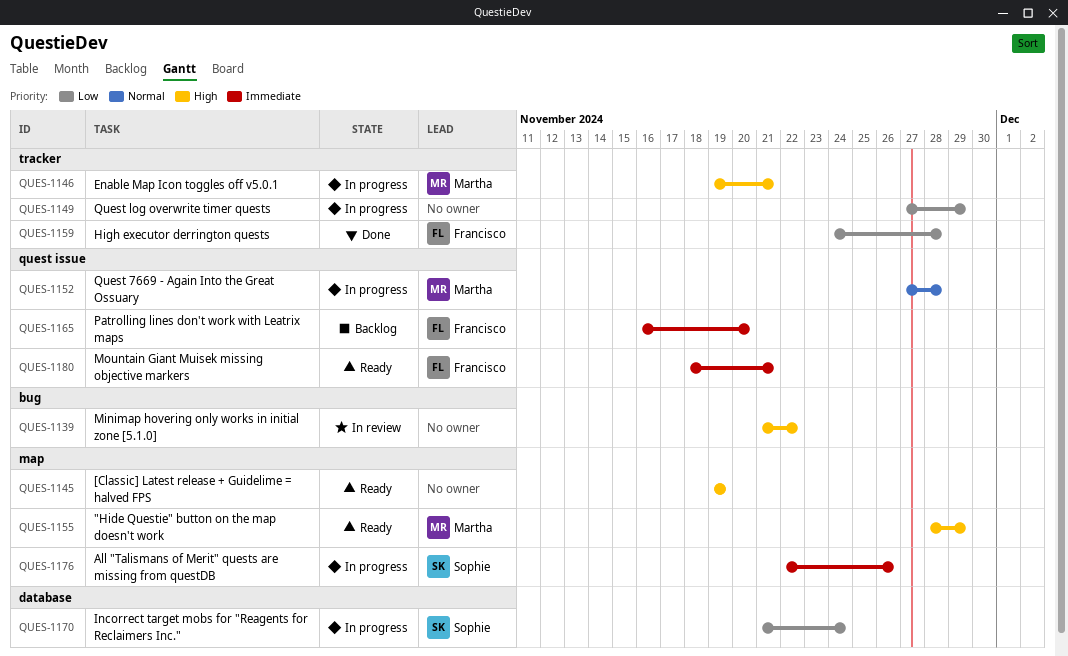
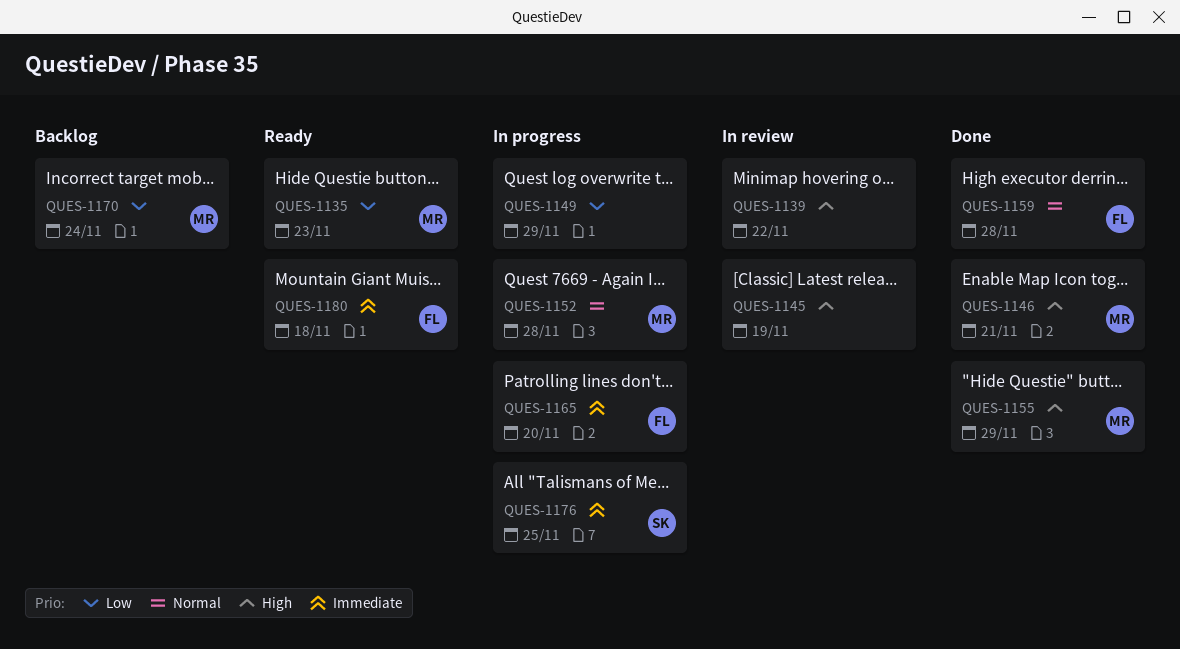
QUES-1135: none -> present
QUES-1145, status: Ready -> In review
QUES-1146, status: In progress -> Done
QUES-1155, status: Ready -> Done
QUES-1159, priority: Low -> Normal
QUES-1165, status: Backlog -> In progress
QUES-1170, status: In progress -> Backlog
QUES-1170, owner: Sophie -> Martha
QUES-1176, due: Nov 26 -> Nov 25
QUES-1180, due: Nov 21 -> Nov 18

